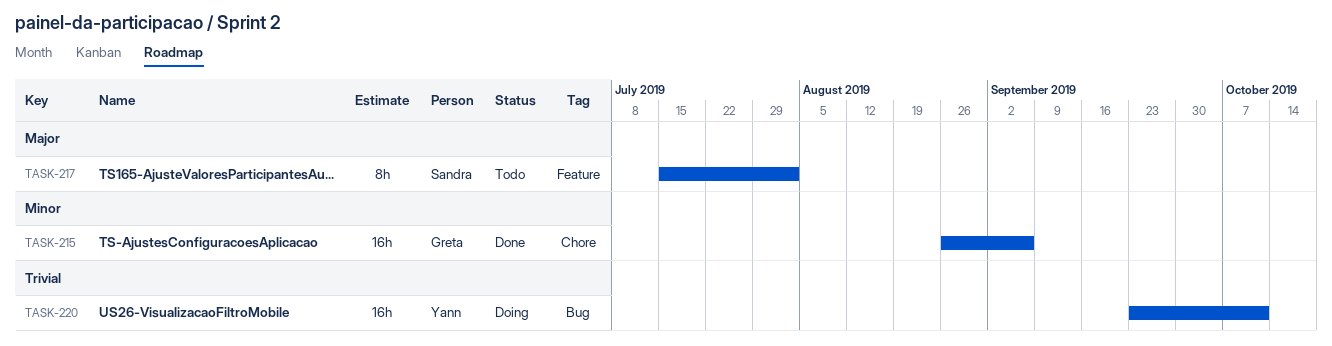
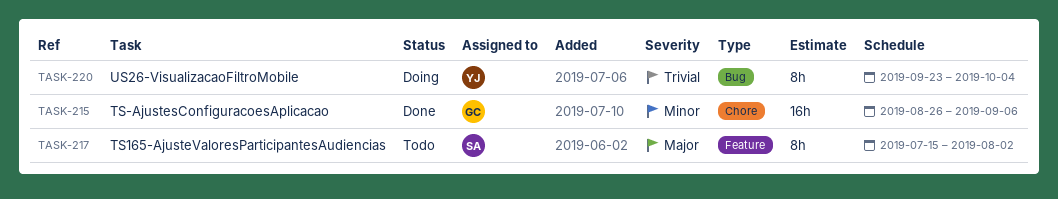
TASK-220, estimate: 16h -> 8h
TASK-220, due: Oct 11 -> Oct 4

